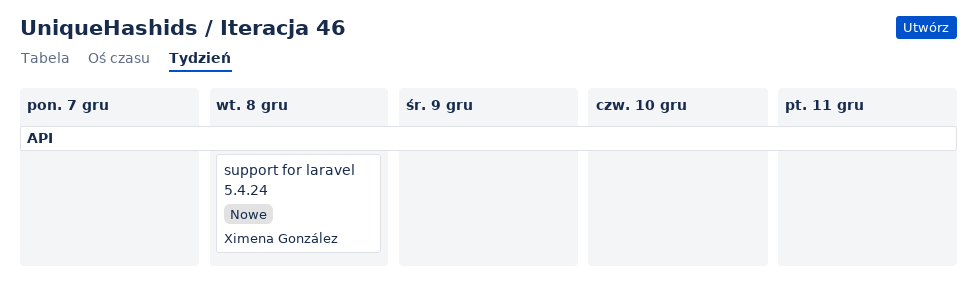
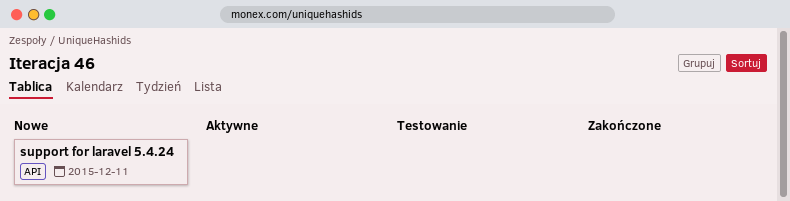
support for laravel 5.4.24, due: Dec 8 -> Dec 11

